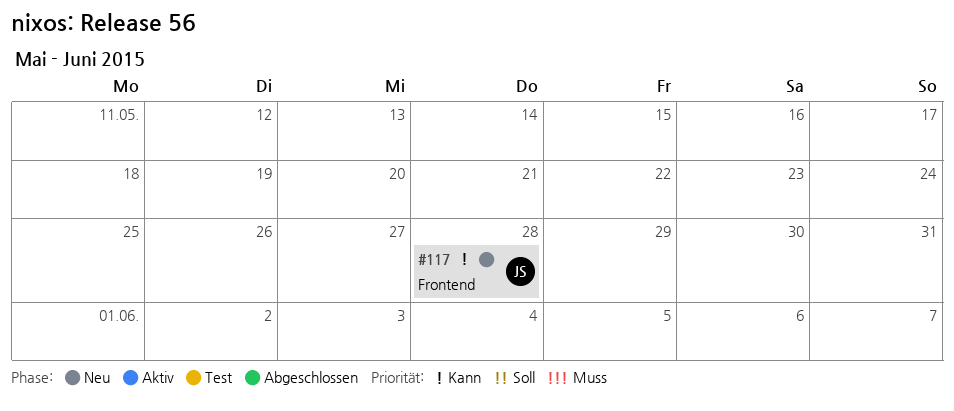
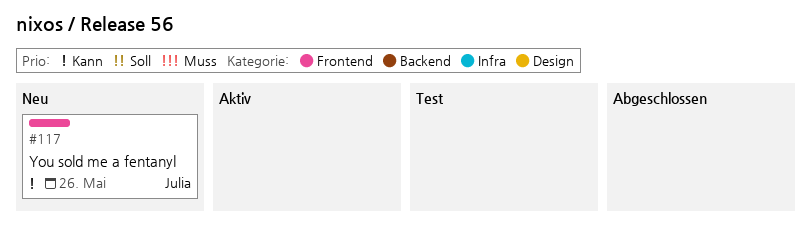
#117, due: May 28 -> May 26

